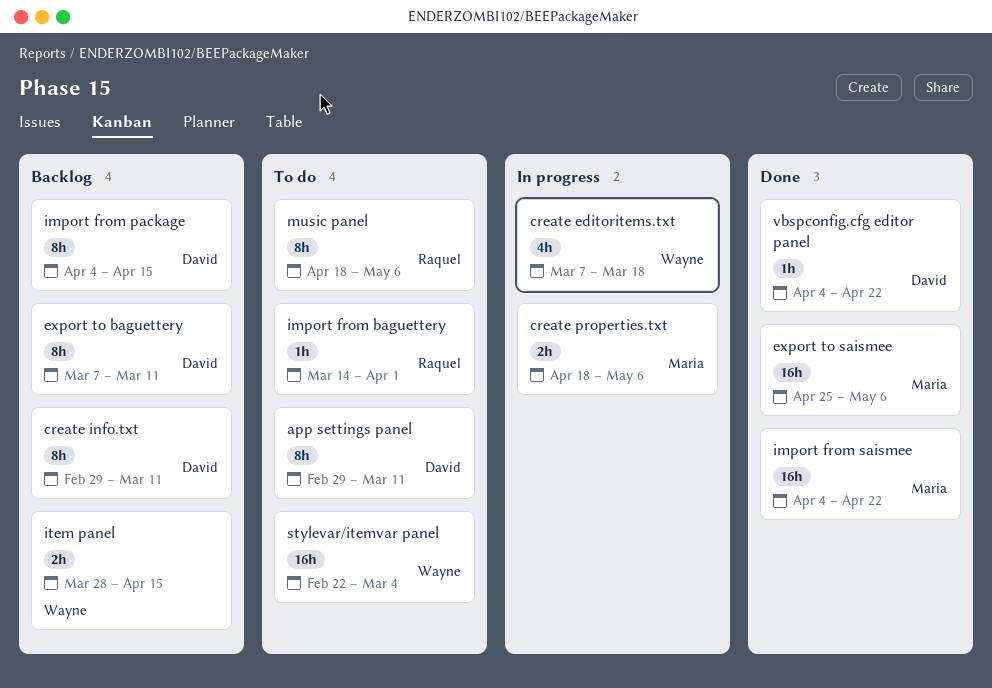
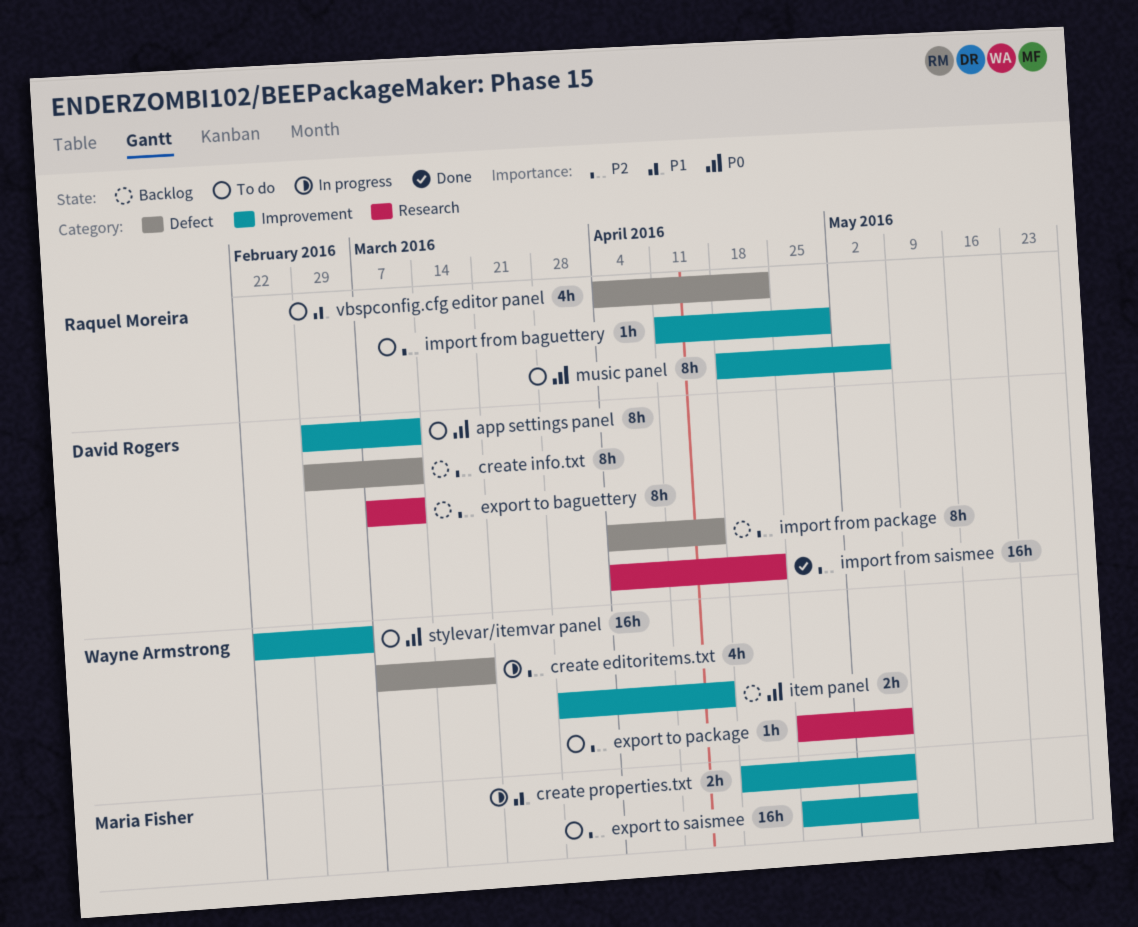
export to package: none -> present
export to saismee, status: Done -> To do
import from baguettery, start: Mar 14 -> Apr 11
import from baguettery, due: Apr 1 -> Apr 29
import from saismee, owner: Maria Fisher -> David Rogers
vbspconfig.cfg editor panel, status: Done -> To do
vbspconfig.cfg editor panel, owner: David Rogers -> Raquel Moreira
vbspconfig.cfg editor panel, estimate: 1h -> 4h

